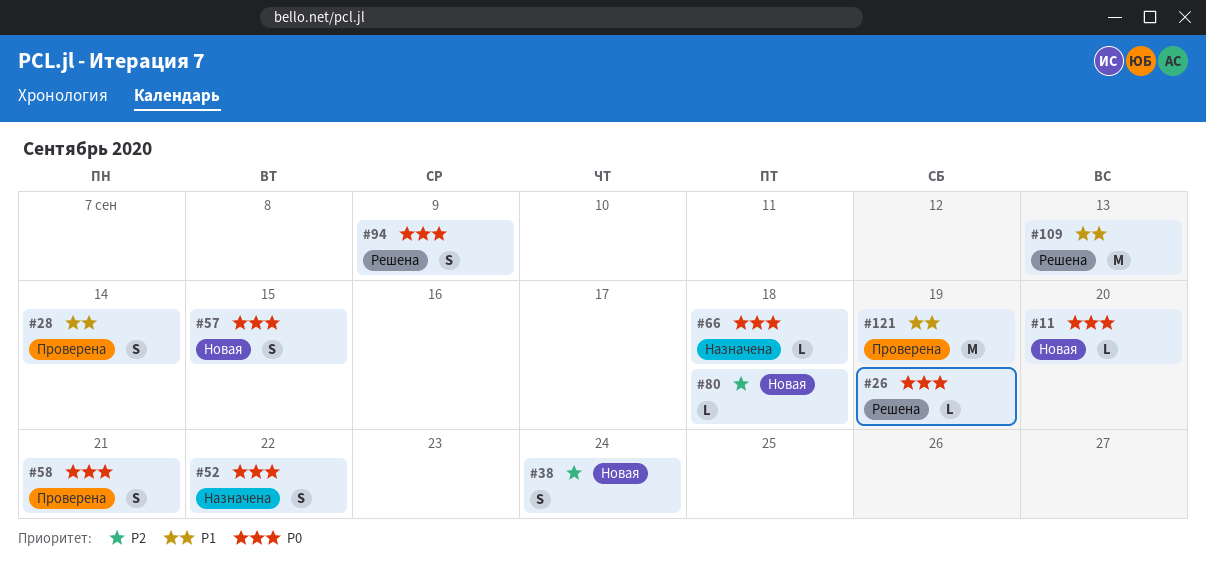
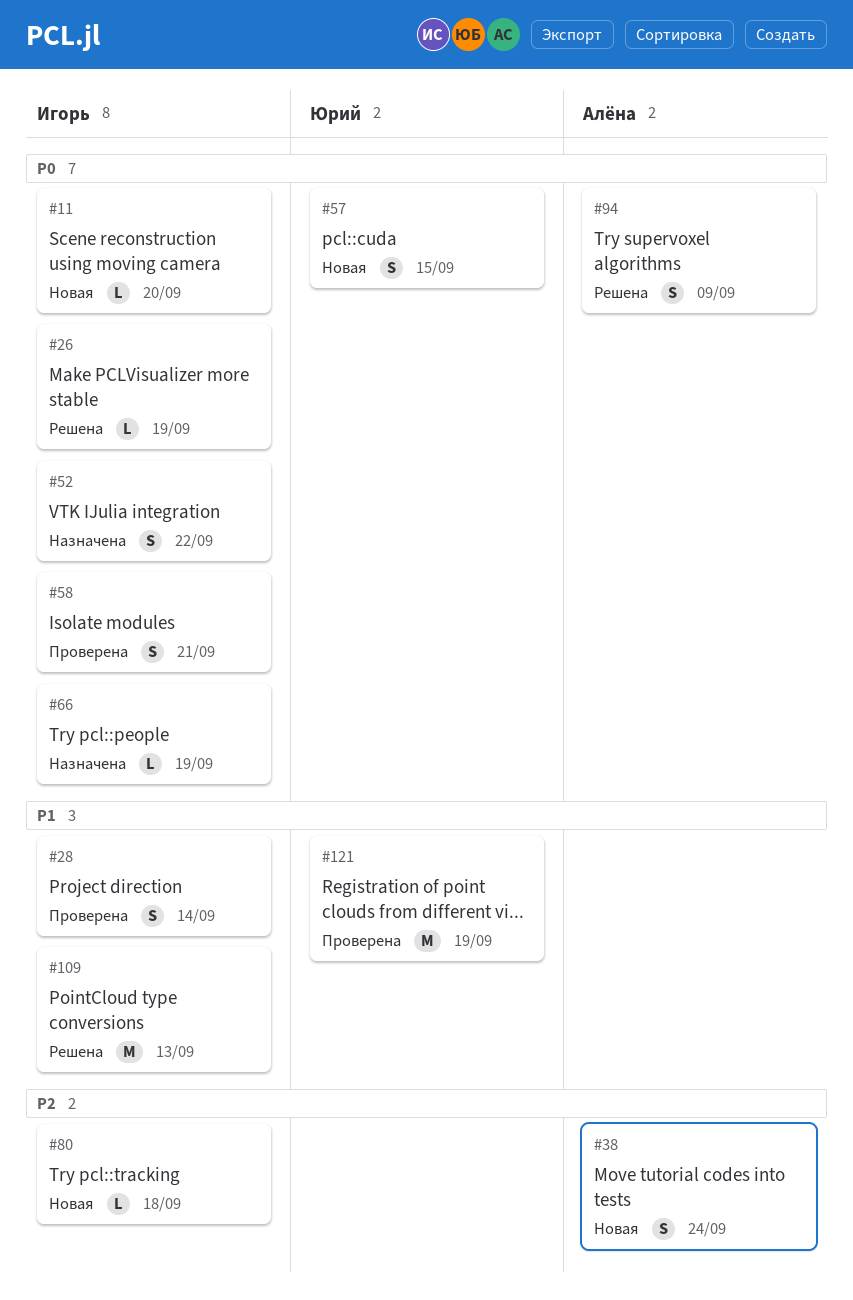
#66, due: Sep 18 -> Sep 19

